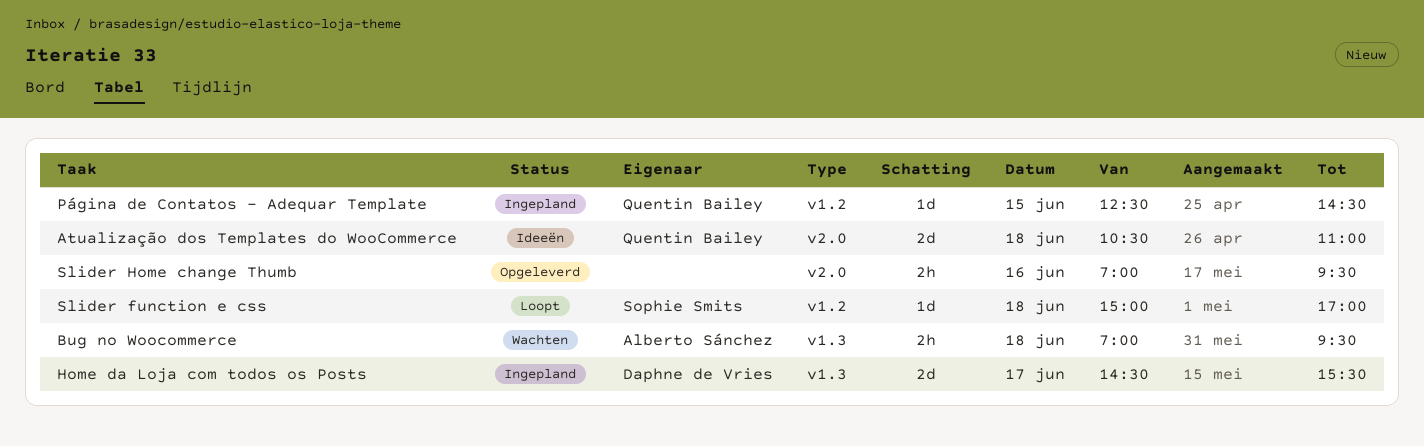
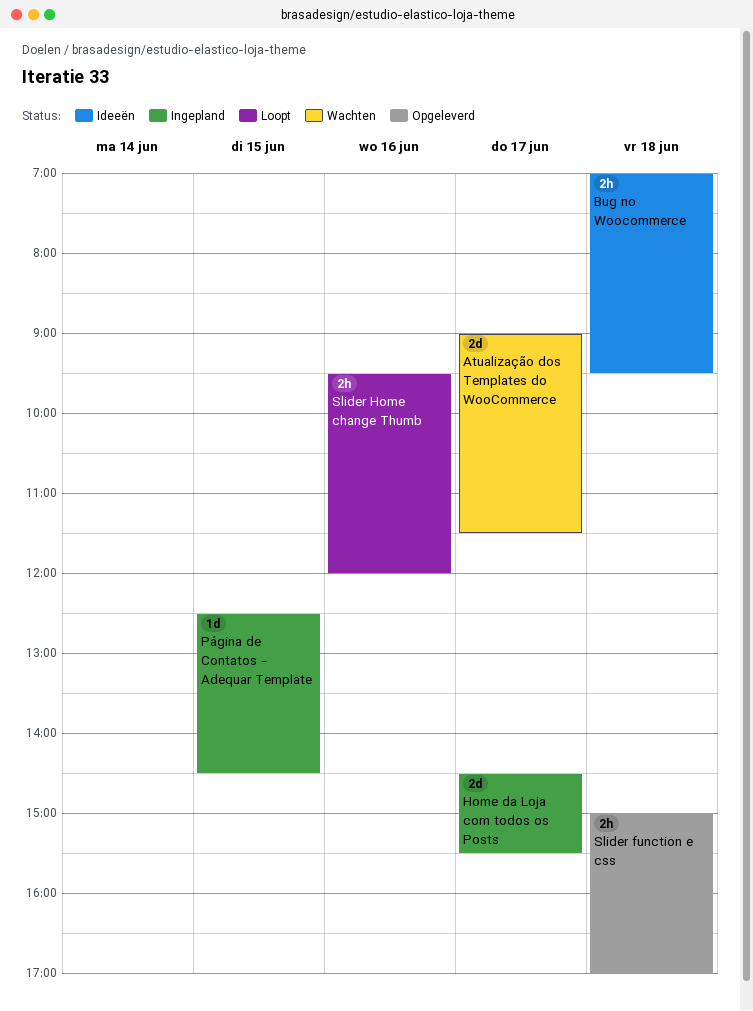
Atualização dos Templates do WooCommerce, status: Ideeën -> Wachten
Atualização dos Templates do WooCommerce, day: Jun 18 -> Jun 17
Atualização dos Templates do WooCommerce, begins: 10:30 -> 09:00
Atualização dos Templates do WooCommerce, ends: 11:00 -> 11:30
Bug no Woocommerce, status: Wachten -> Ideeën
Slider function e css, status: Loopt -> Opgeleverd
Slider function e css, estimate: 1d -> 2h
Slider Home change Thumb, status: Opgeleverd -> Loopt
Slider Home change Thumb, begins: 07:00 -> 09:30
Slider Home change Thumb, ends: 09:30 -> 12:00

